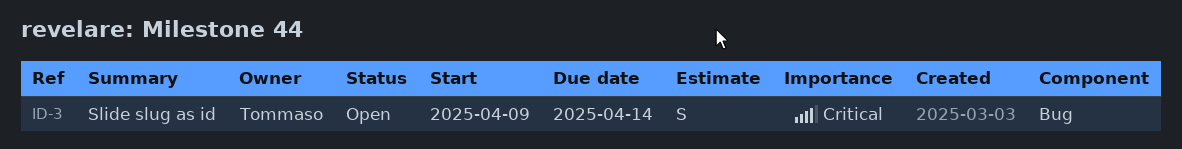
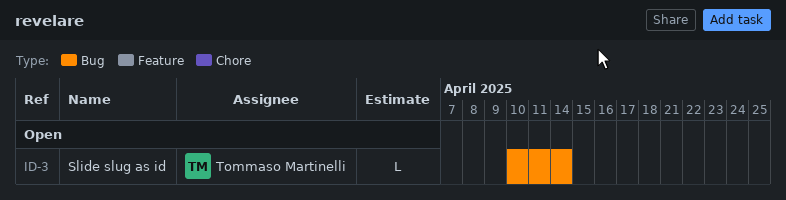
ID-3, estimate: S -> L
ID-3, start: Apr 9 -> Apr 10

